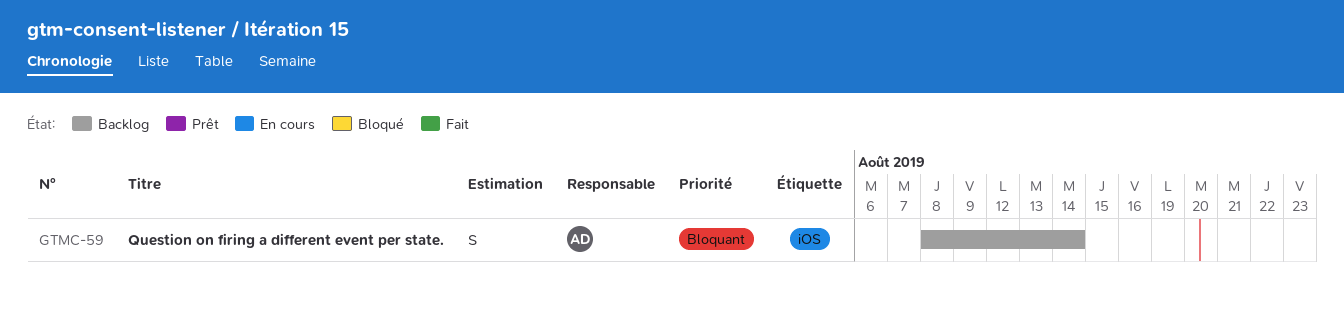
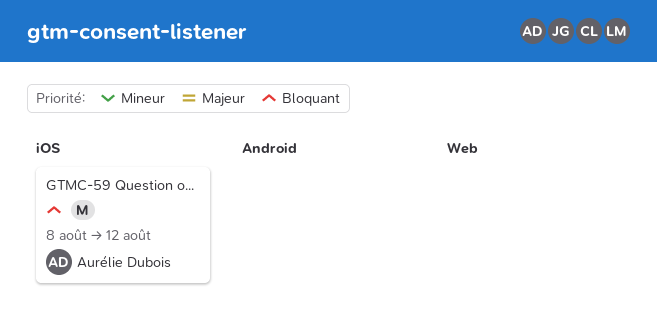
GTMC-59, estimate: S -> M
GTMC-59, due: Aug 14 -> Aug 12

